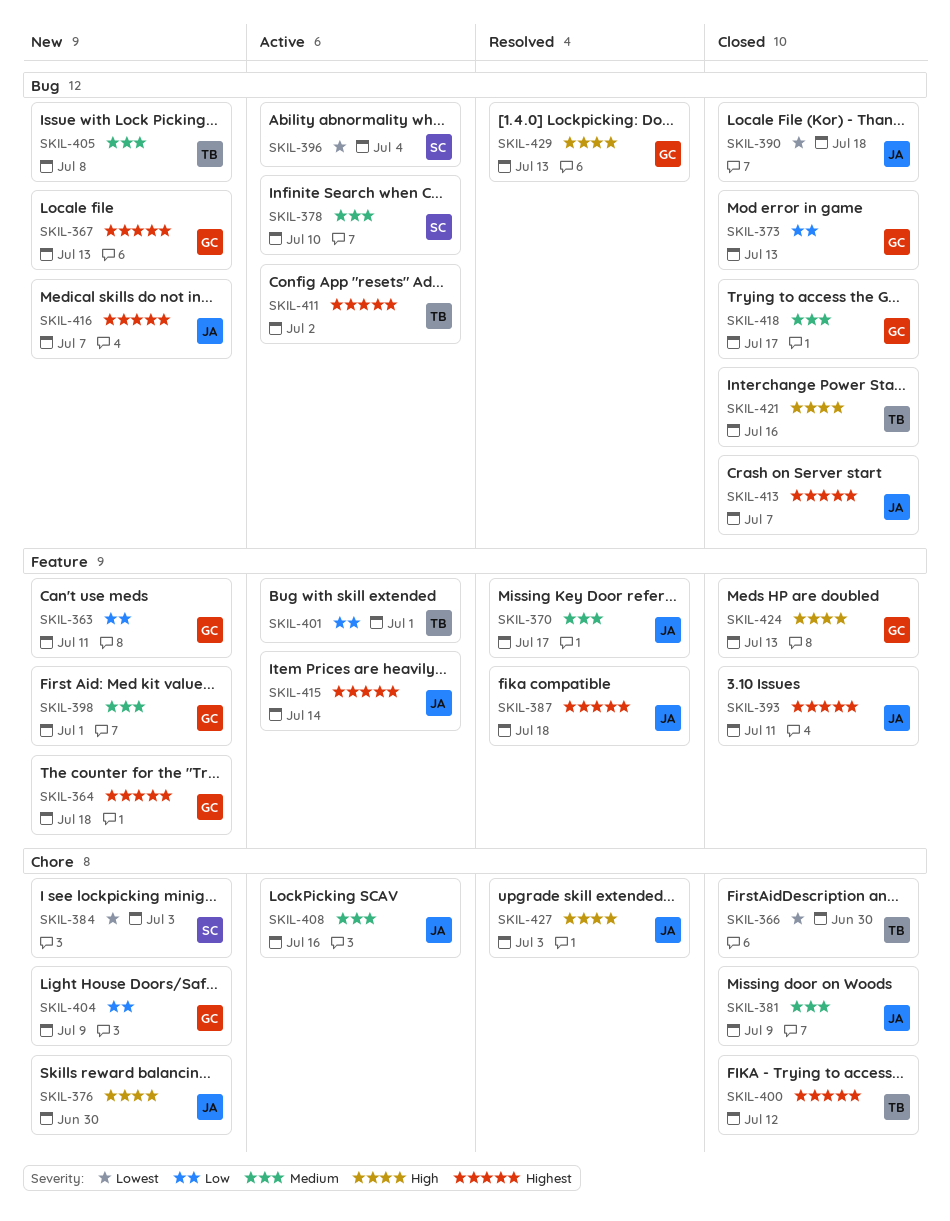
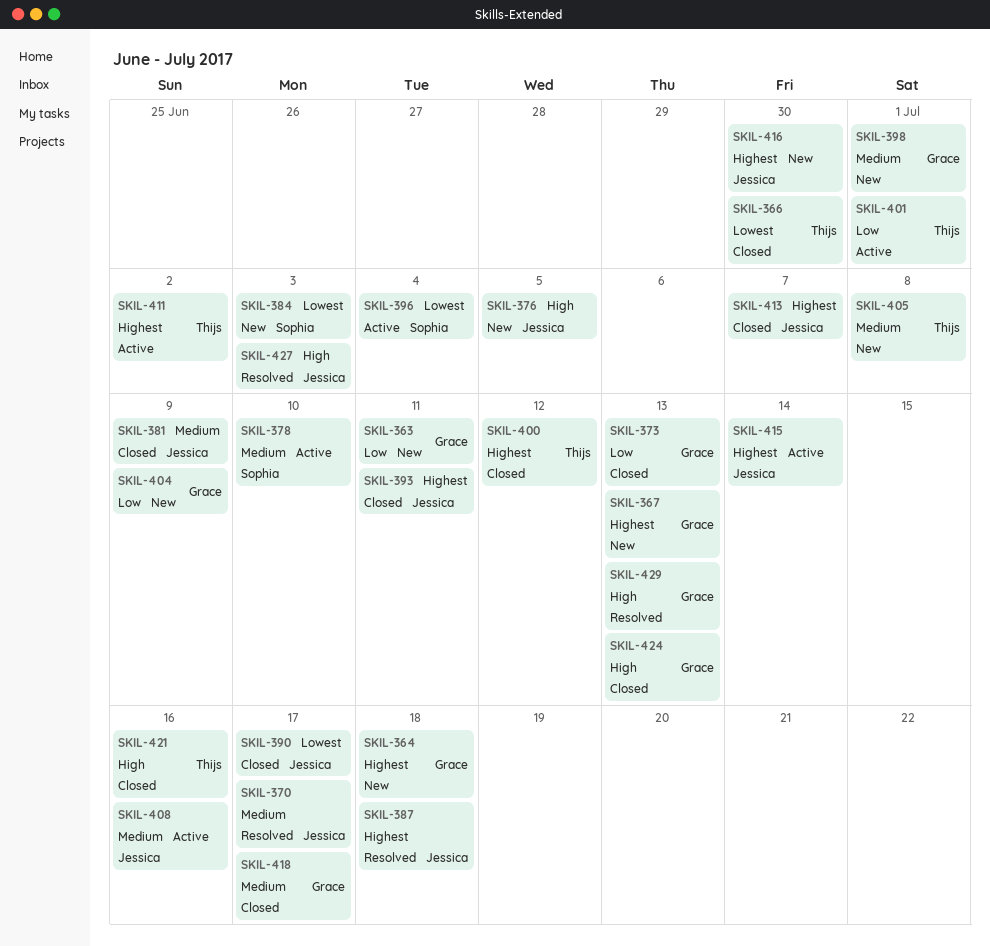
SKIL-376, due: Jun 30 -> Jul 5
SKIL-390, due: Jul 18 -> Jul 17
SKIL-416, due: Jul 7 -> Jun 30

